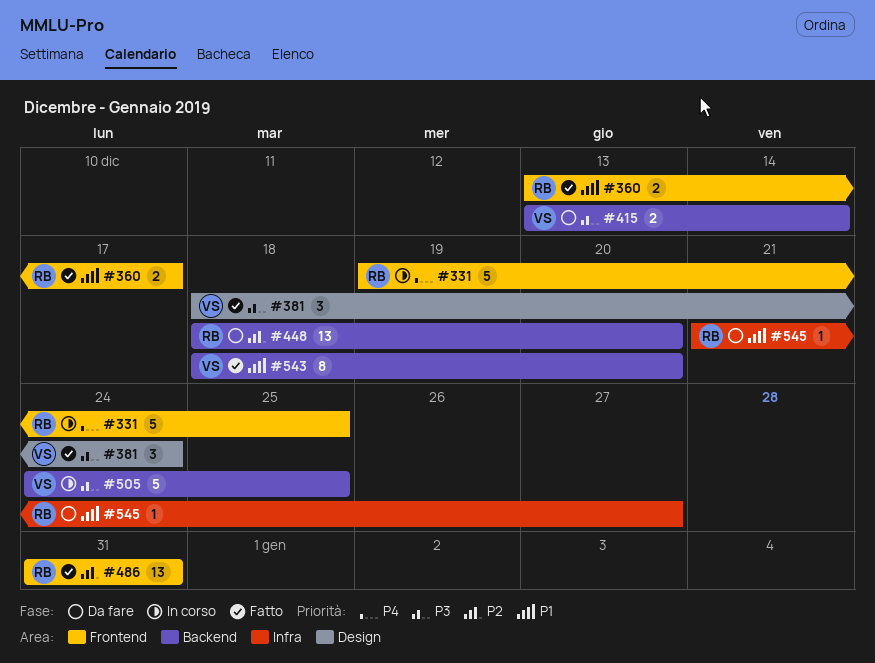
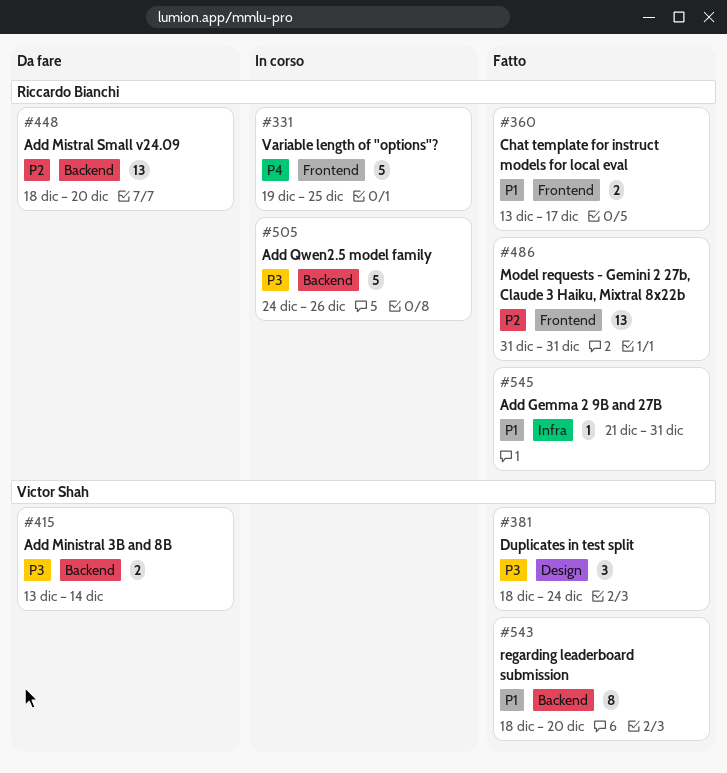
#505, owner: Victor Shah -> Riccardo Bianchi
#505, due: Dec 25 -> Dec 26
#545, status: Da fare -> Fatto
#545, due: Dec 27 -> Dec 31

